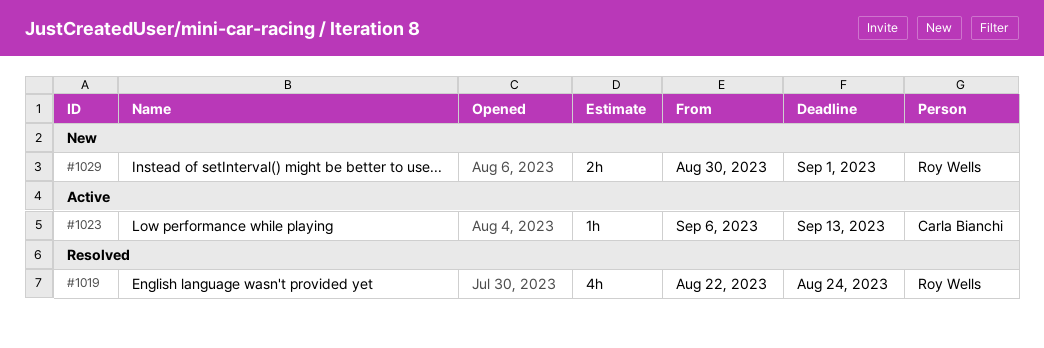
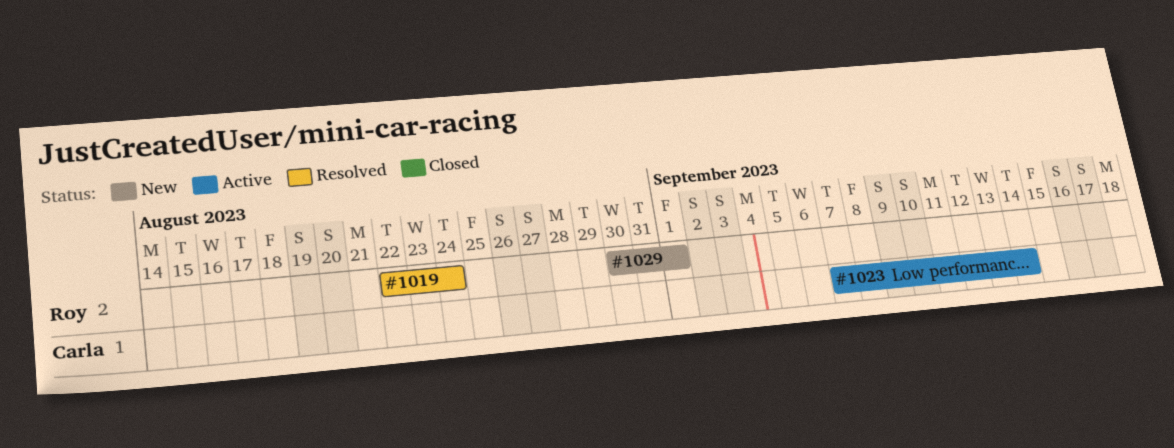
#1023, start: Sep 6 -> Sep 7
#1023, due: Sep 13 -> Sep 14

